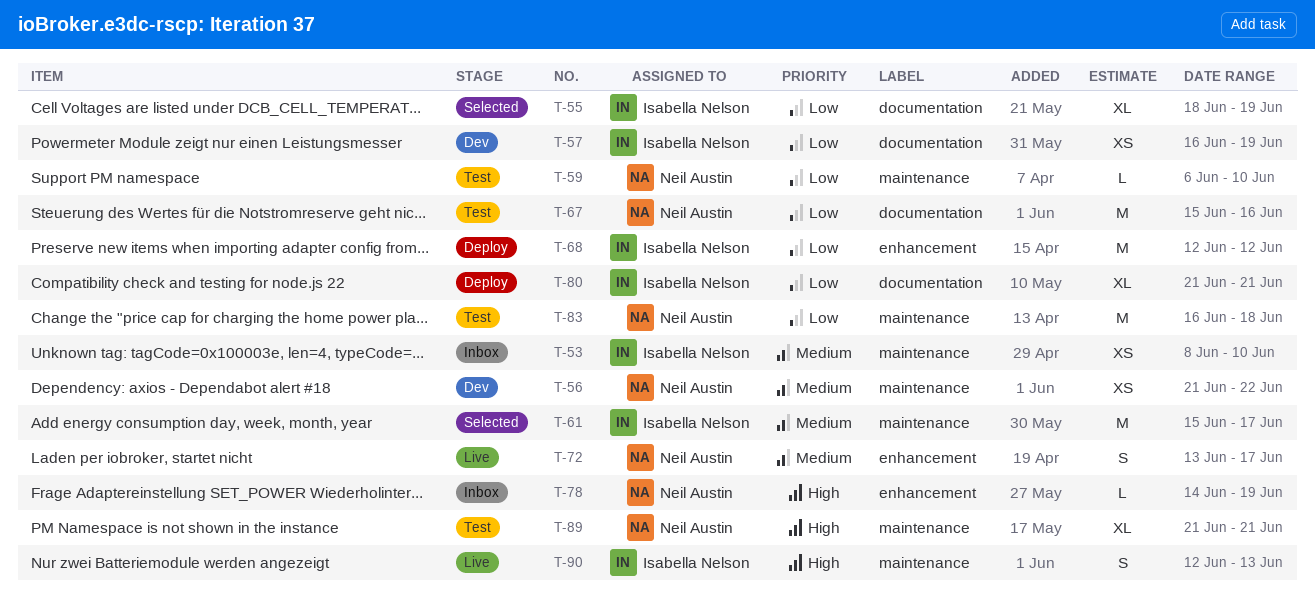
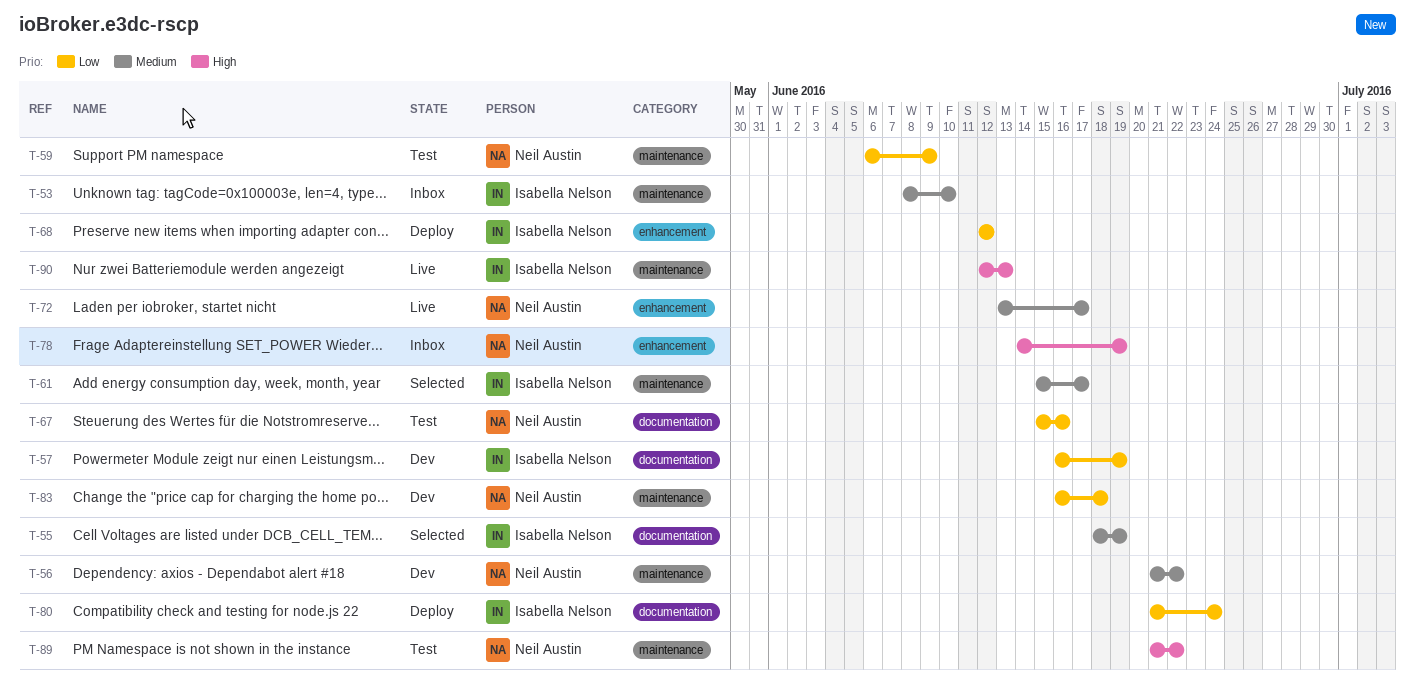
T-55, priority: Low -> Medium
T-59, due: Jun 10 -> Jun 9
T-80, due: Jun 21 -> Jun 24
T-83, status: Test -> Dev
T-89, due: Jun 21 -> Jun 22

